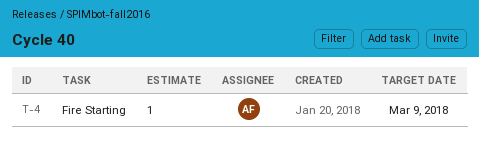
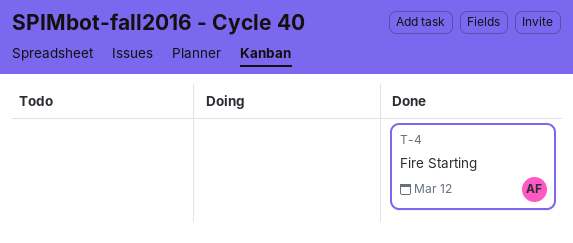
T-4, due: Mar 9 -> Mar 12

